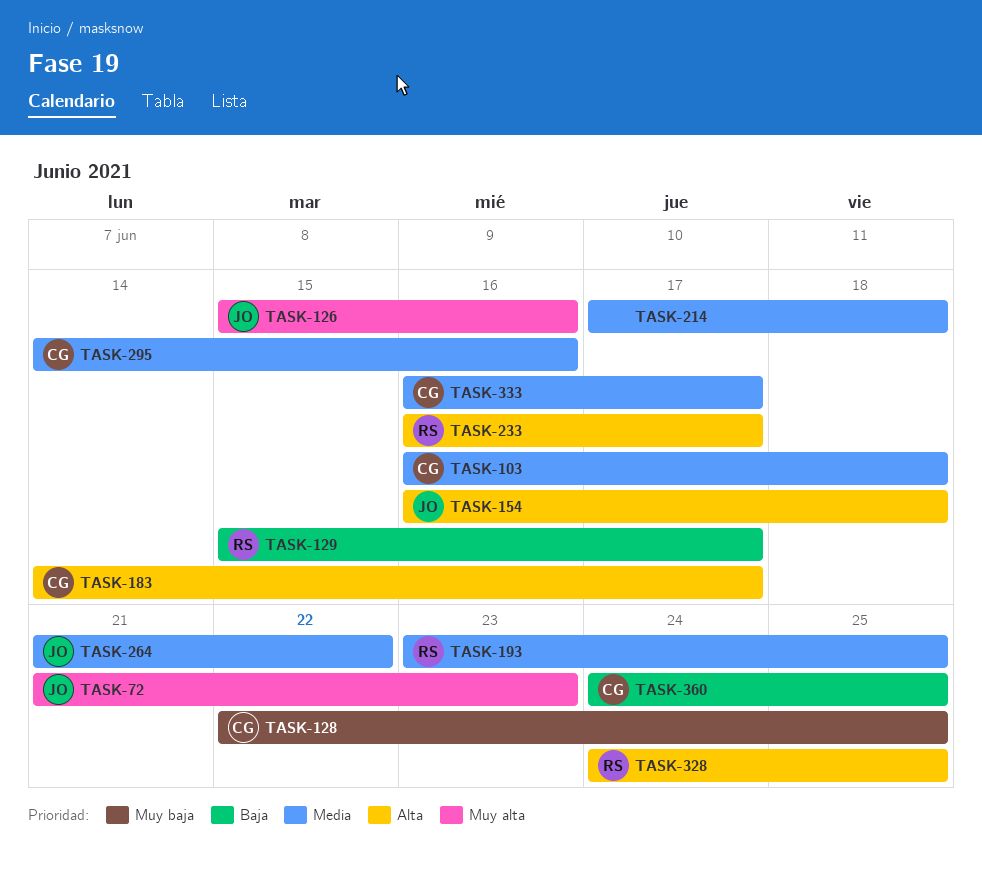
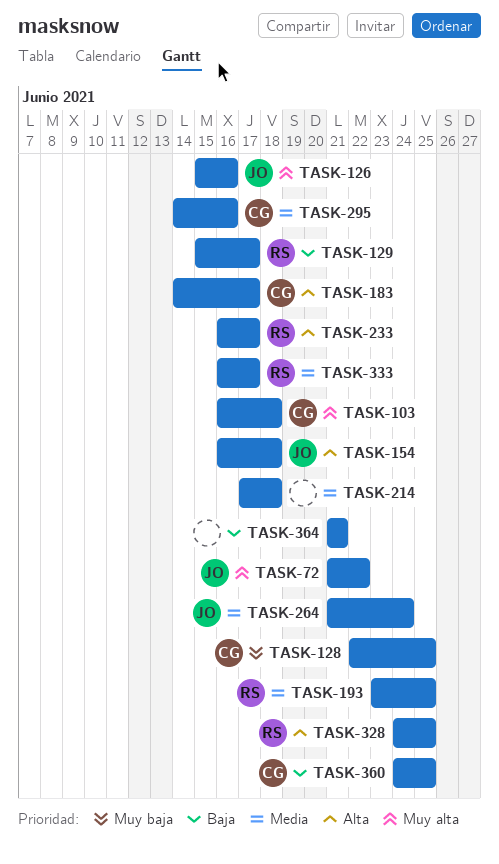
TASK-72, due: Jun 23 -> Jun 22
TASK-103, priority: Media -> Muy alta
TASK-264, due: Jun 22 -> Jun 24
TASK-333, owner: CG -> RS
TASK-364: none -> present

